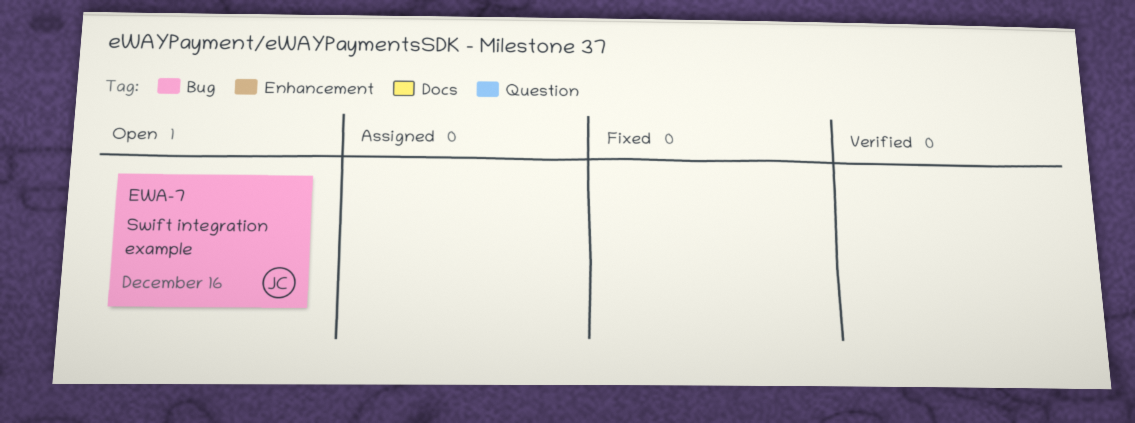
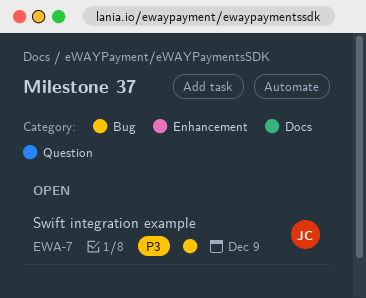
EWA-7, due: Dec 16 -> Dec 9

